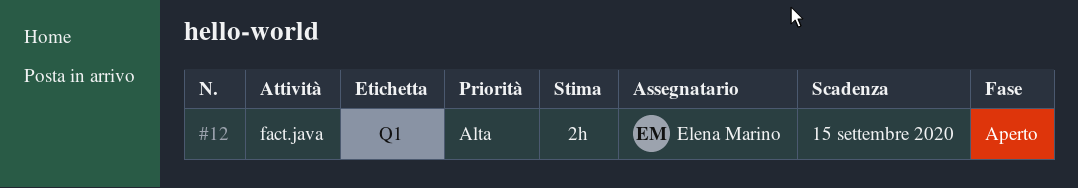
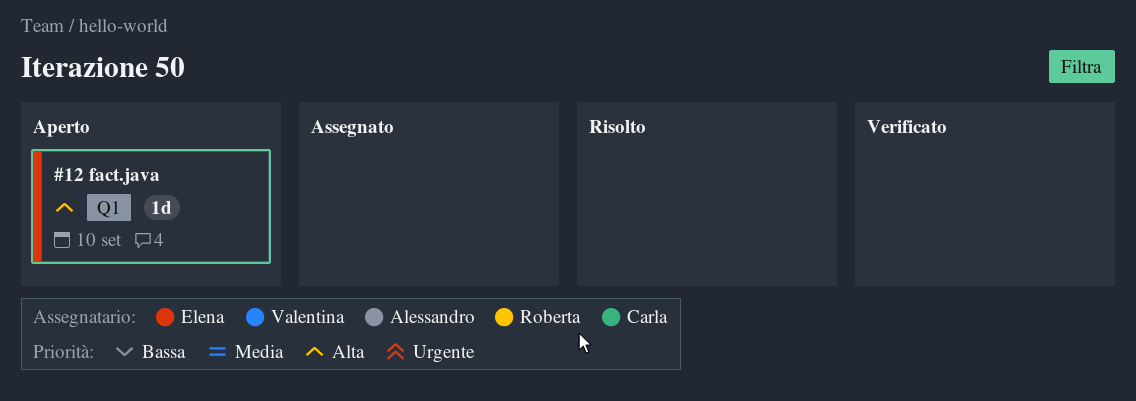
#12, estimate: 2h -> 1d
#12, due: Sep 15 -> Sep 10

